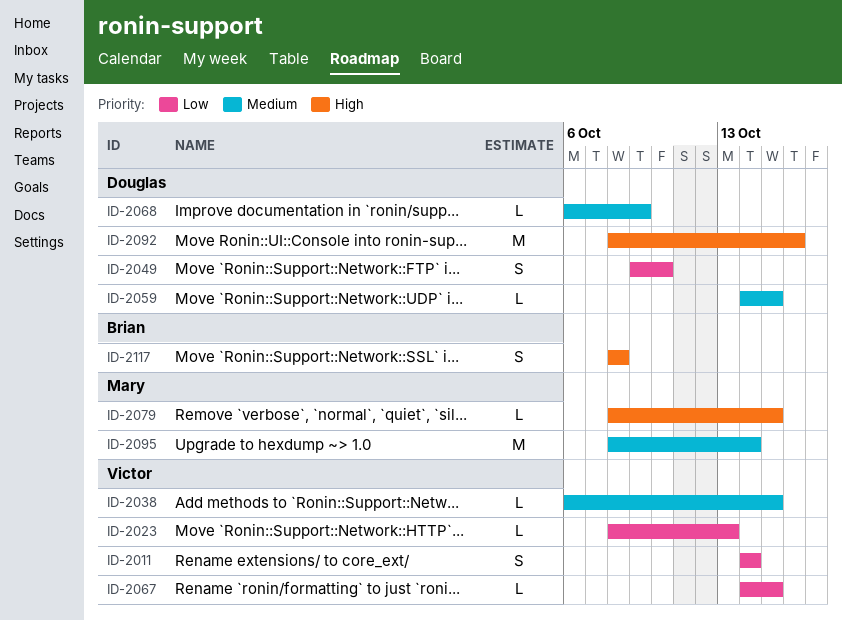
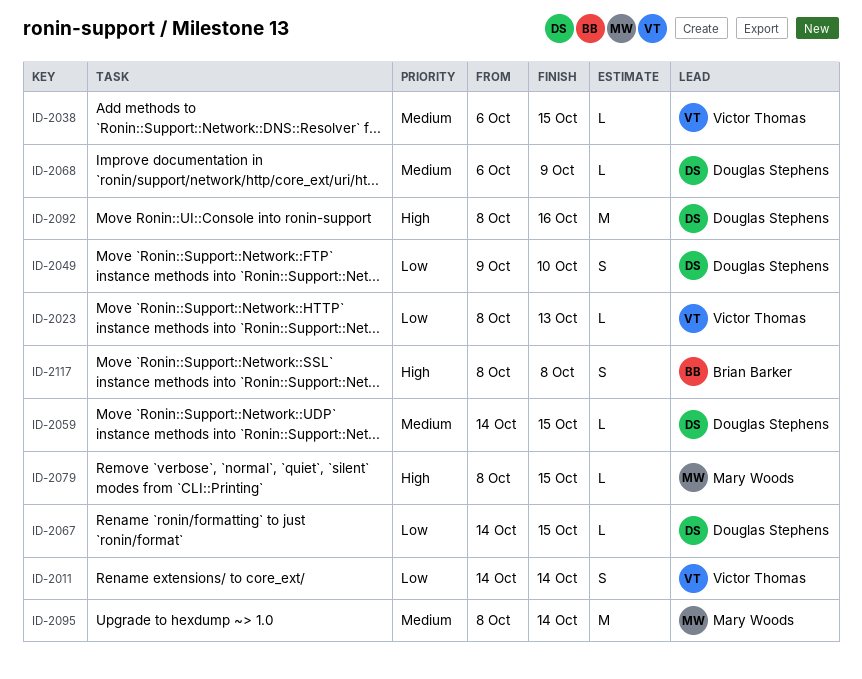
ID-2067, owner: Victor Thomas -> Douglas Stephens

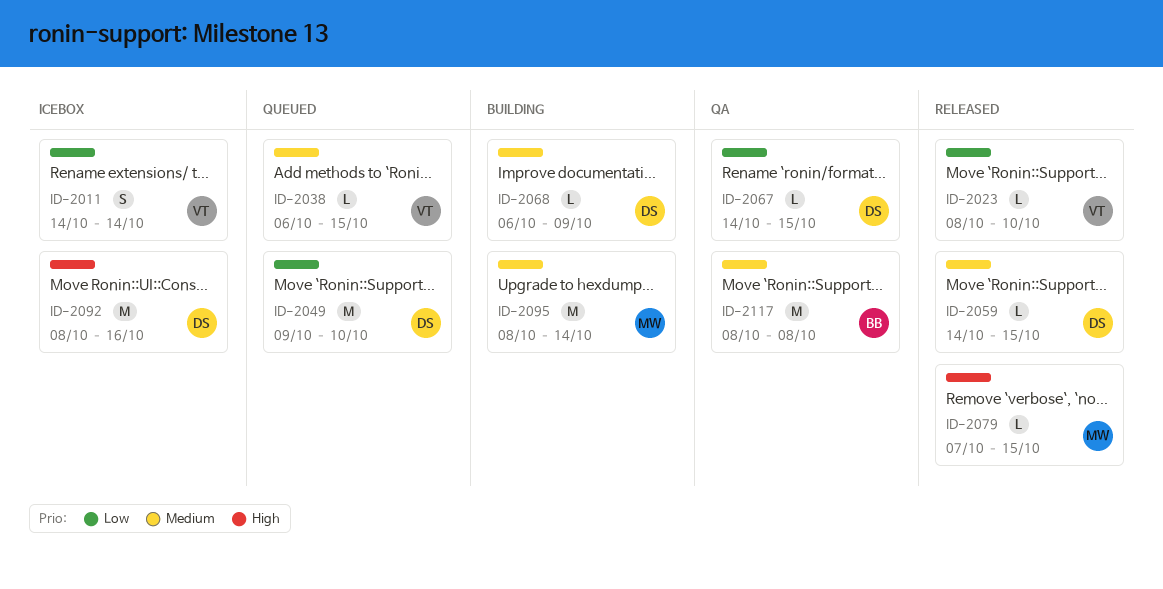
ID-2023, due: Oct 13 -> Oct 10
ID-2049, estimate: S -> M
ID-2079, start: Oct 8 -> Oct 7
ID-2117, priority: High -> Medium
ID-2117, estimate: S -> M

